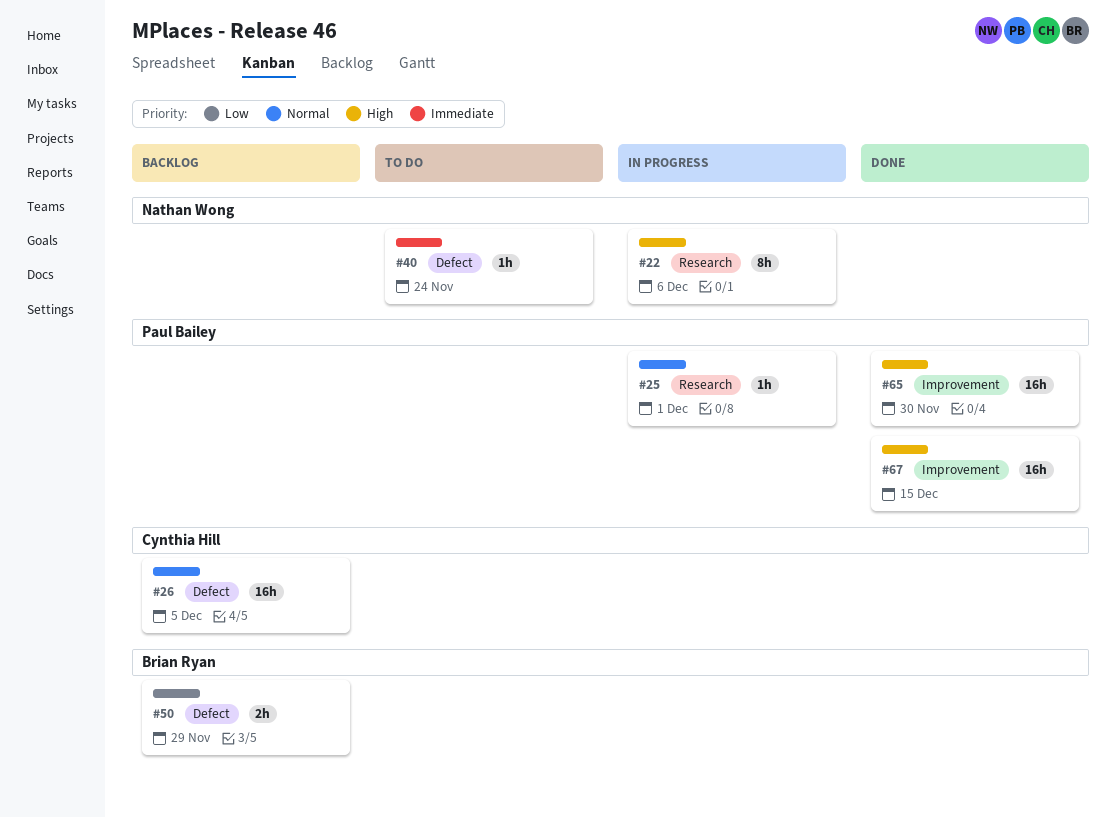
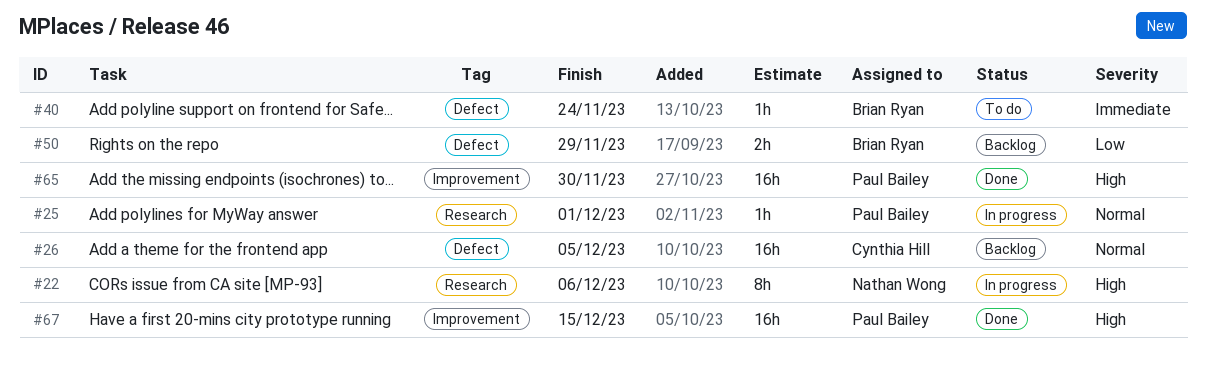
#40, owner: Nathan Wong -> Brian Ryan

